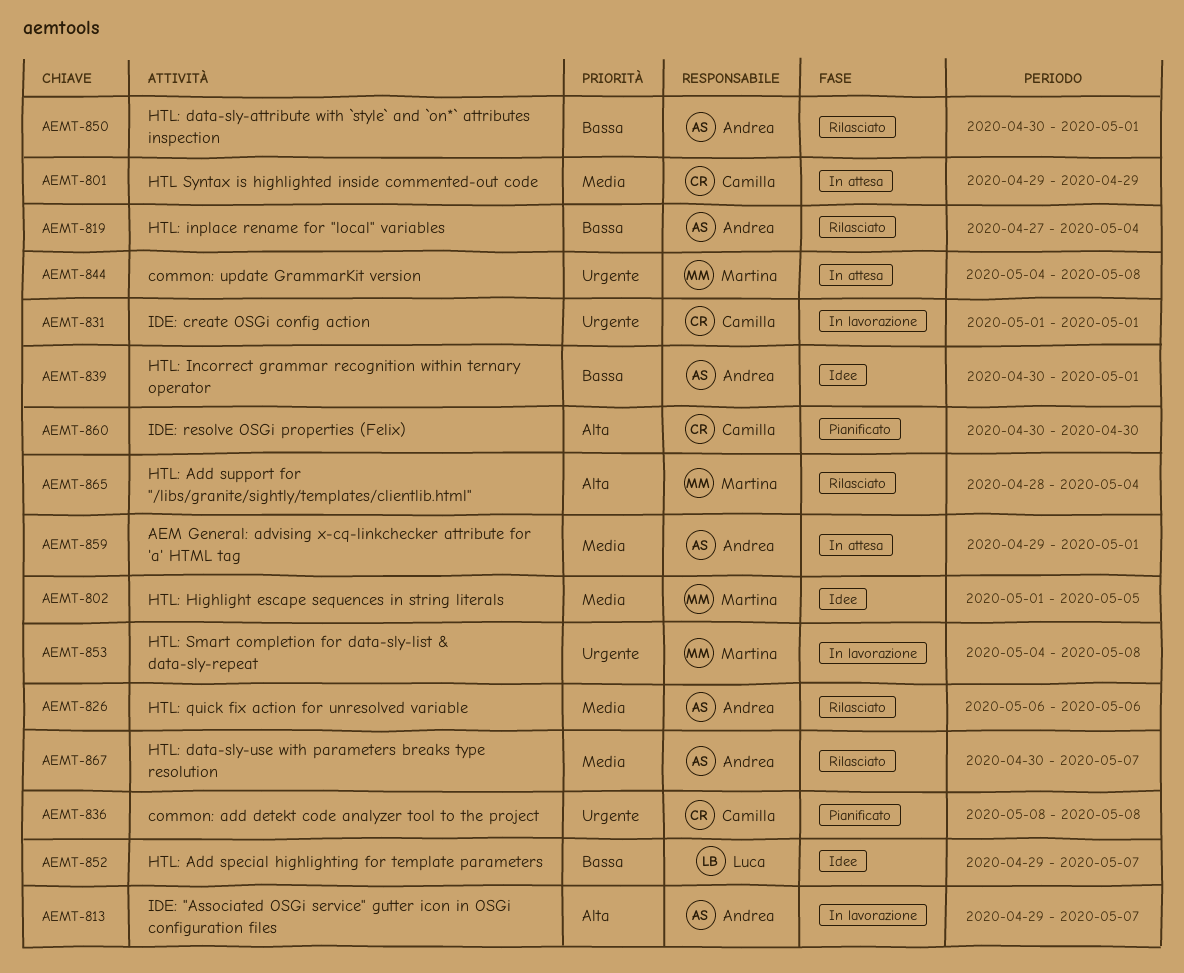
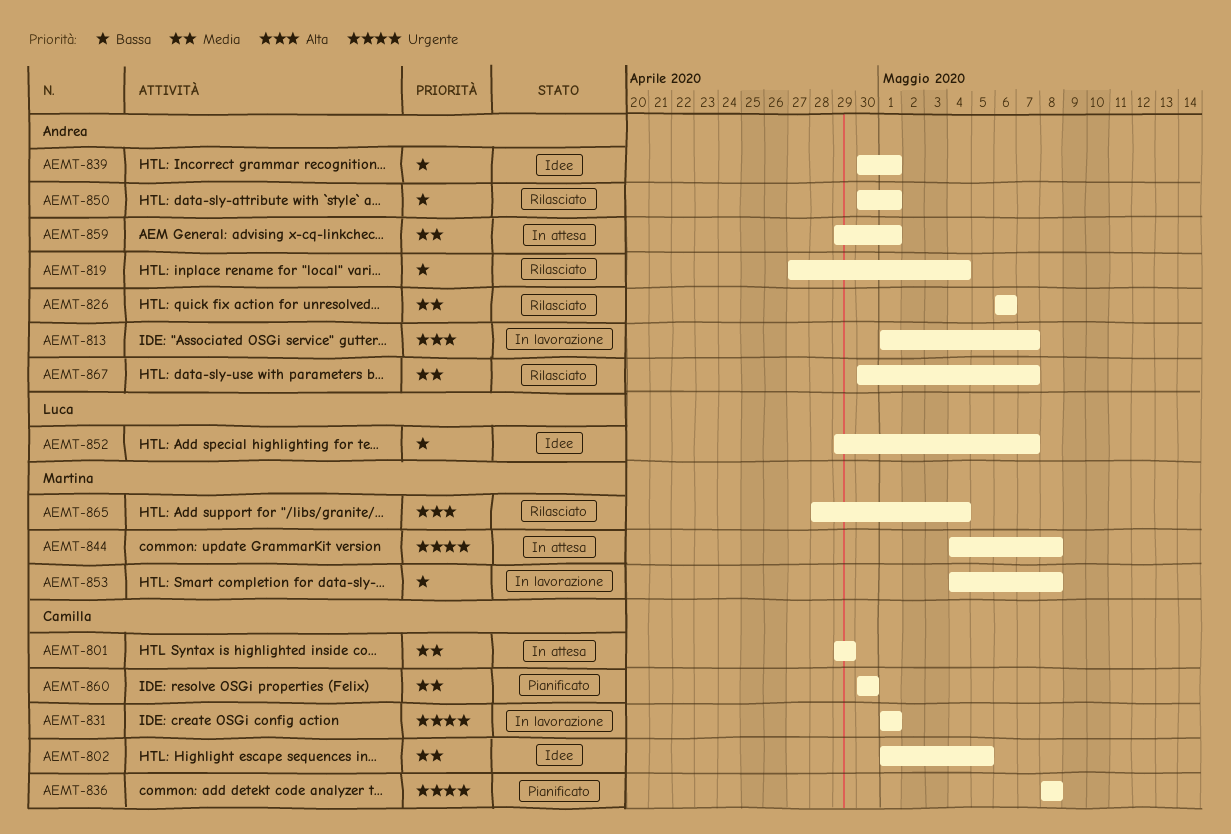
AEMT-802, owner: Martina -> Camilla
AEMT-813, start: Apr 29 -> May 1
AEMT-853, priority: Urgente -> Bassa
AEMT-860, priority: Alta -> Media

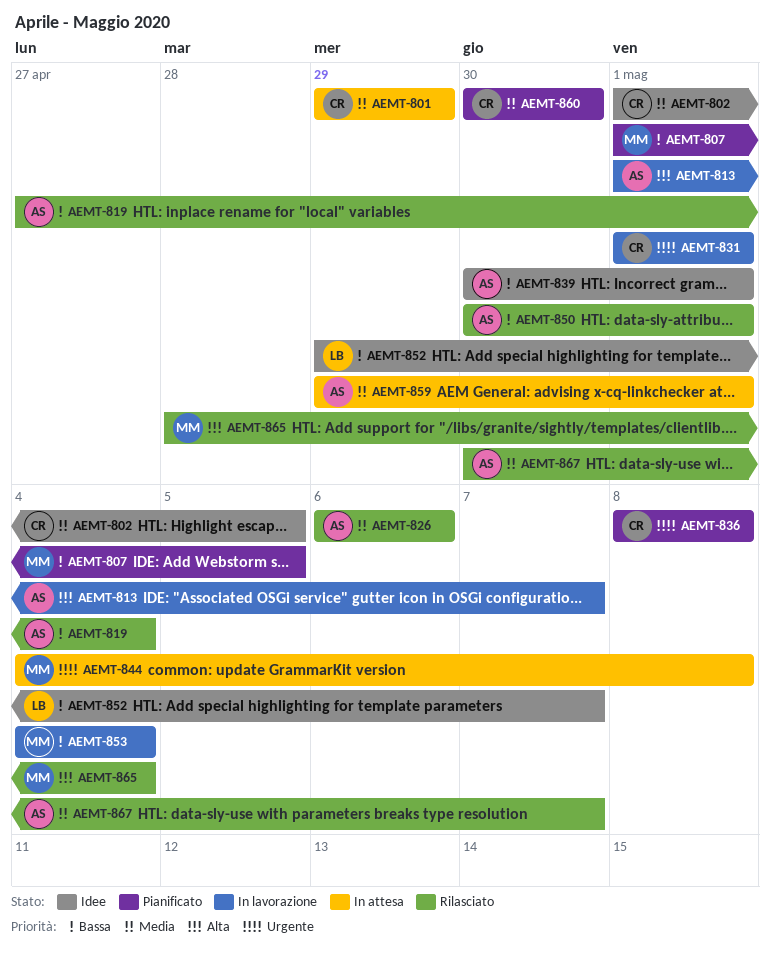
AEMT-807: none -> present
AEMT-853, due: May 8 -> May 4

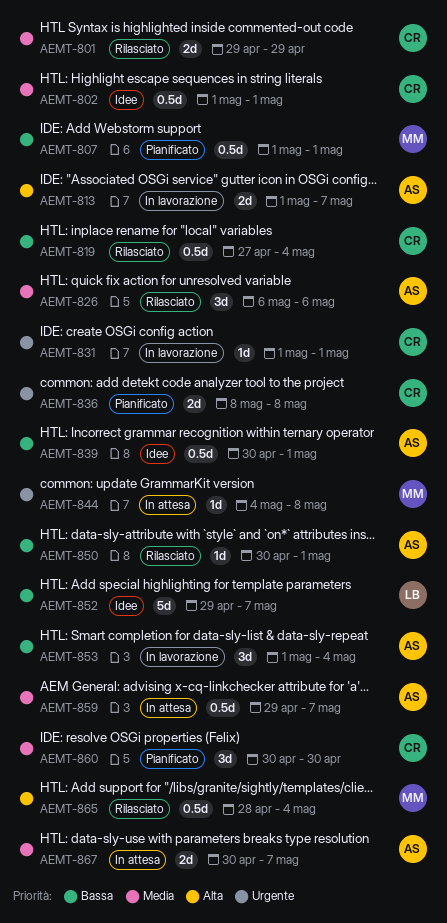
AEMT-801, status: In attesa -> Rilasciato
AEMT-802, due: May 5 -> May 1
AEMT-807, due: May 5 -> May 1
AEMT-819, owner: AS -> CR
AEMT-853, owner: MM -> AS
AEMT-853, start: May 4 -> May 1
AEMT-859, due: May 1 -> May 7
AEMT-867, status: Rilasciato -> In attesa

